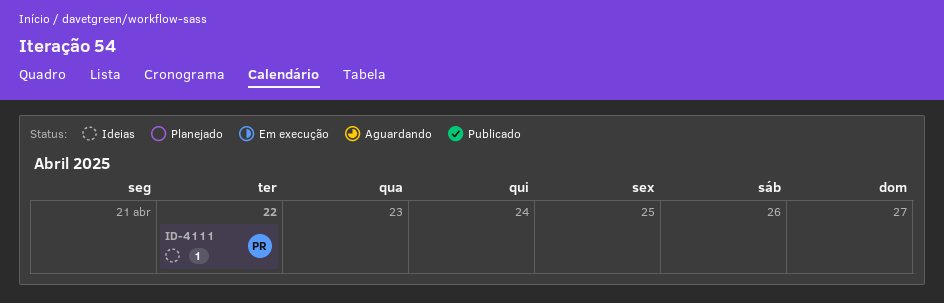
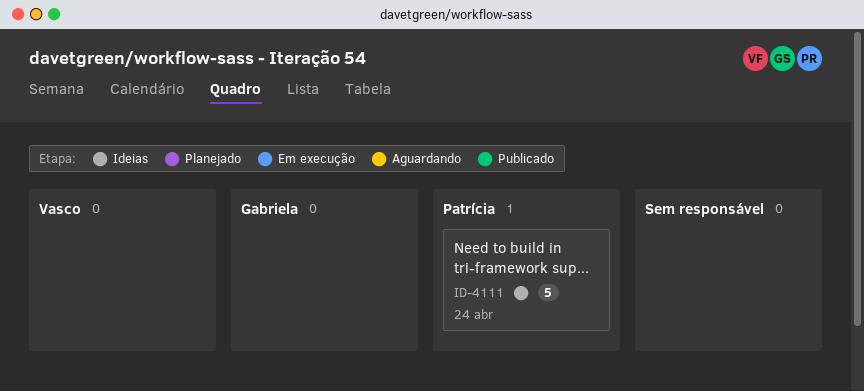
ID-4111, estimate: 1 -> 5
ID-4111, due: Apr 22 -> Apr 24

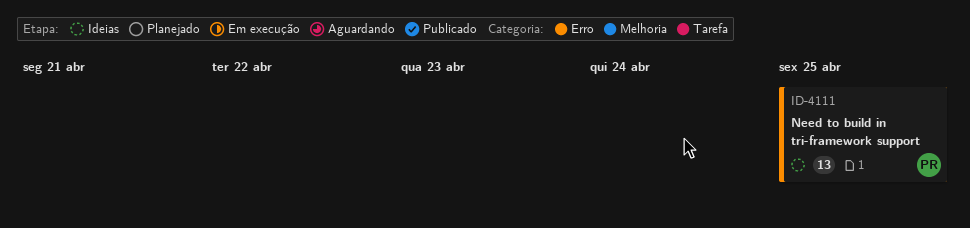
ID-4111, estimate: 5 -> 13
ID-4111, due: Apr 24 -> Apr 25

